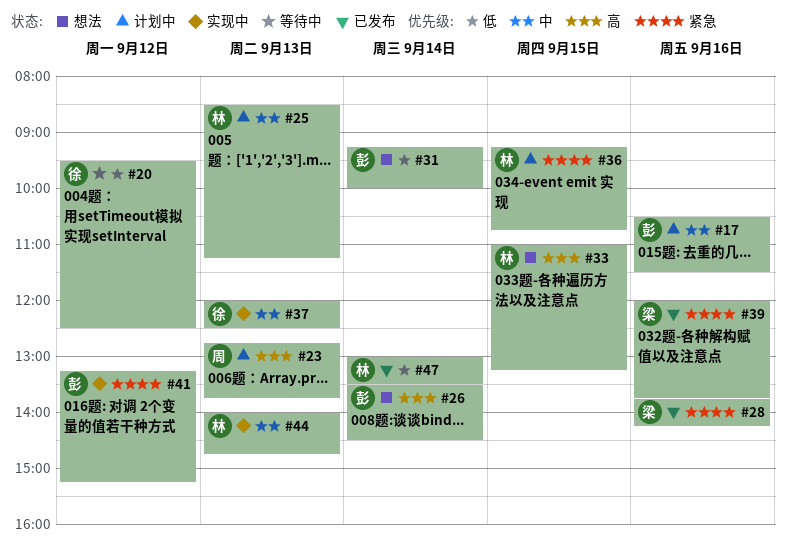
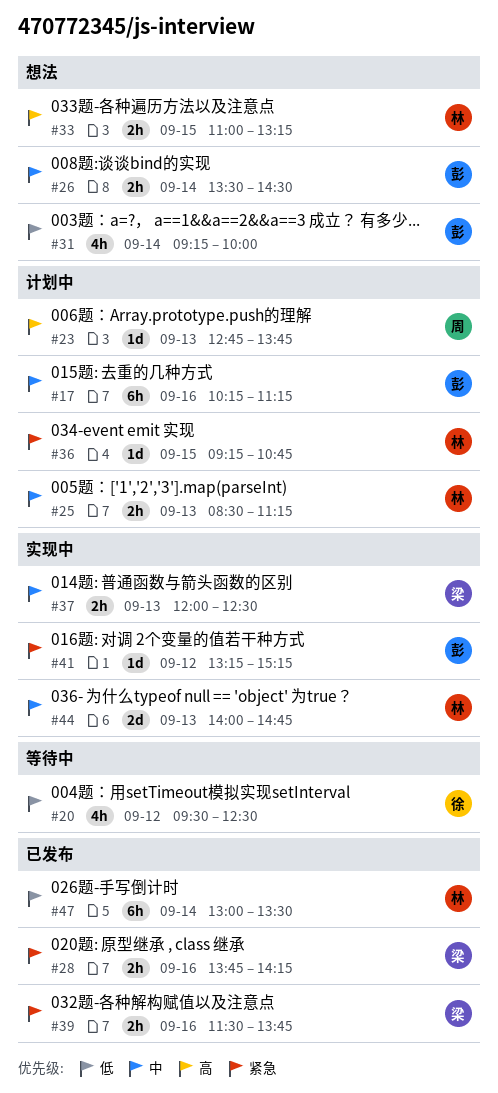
#17, begins: 10:30 -> 10:15
#17, ends: 11:30 -> 11:15
#26, priority: 高 -> 中
#37, owner: 徐 -> 梁
#39, begins: 12:00 -> 11:30

